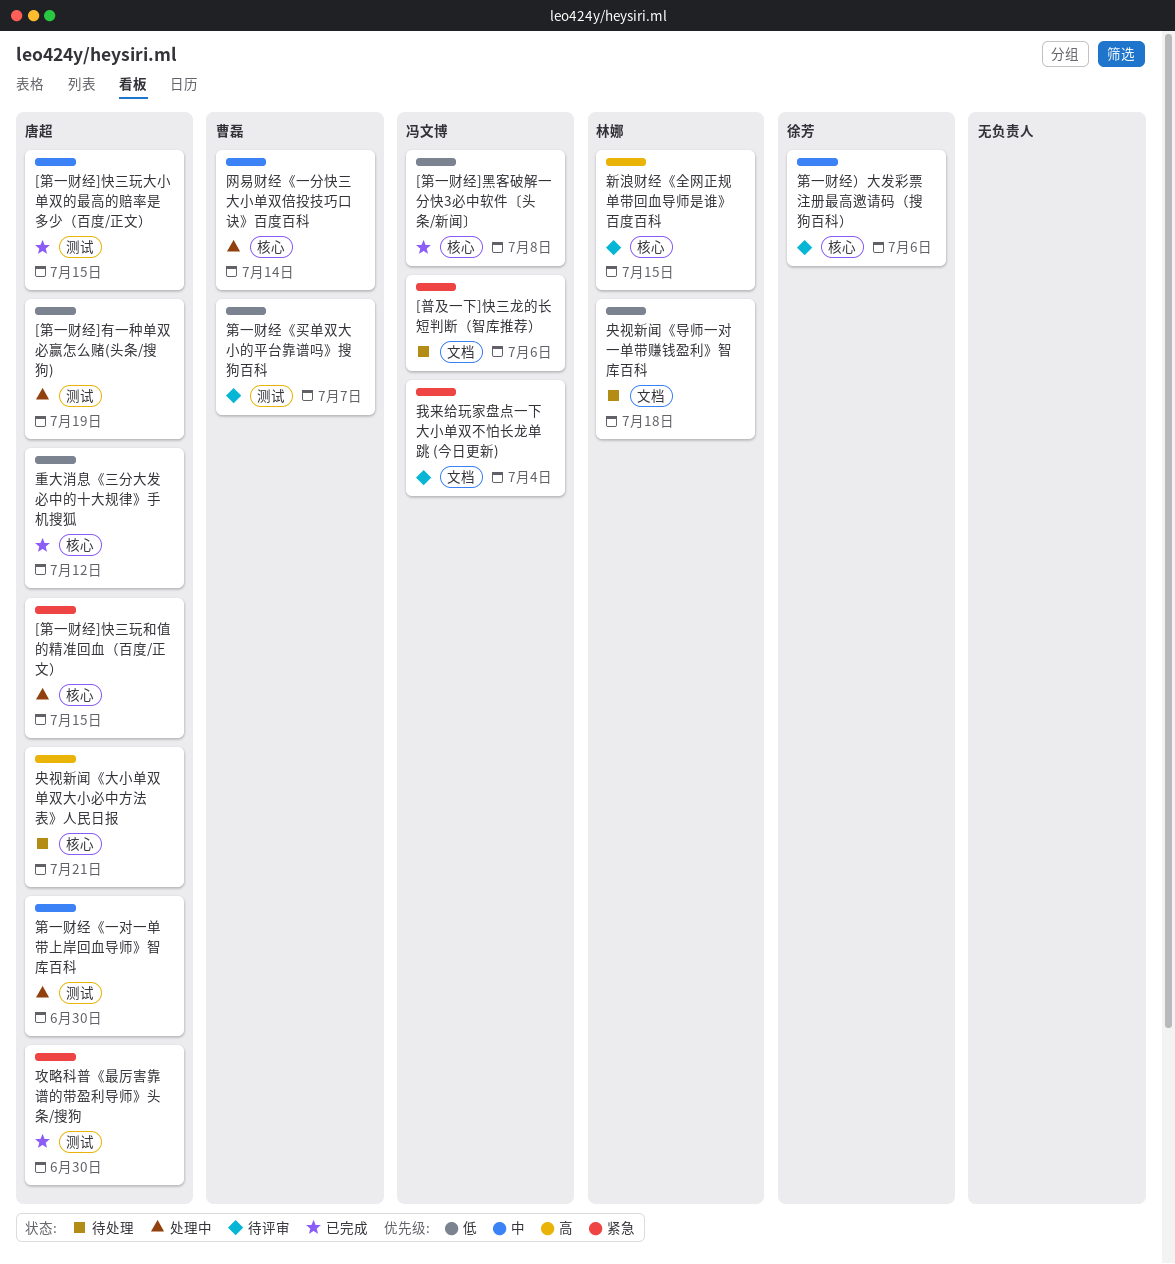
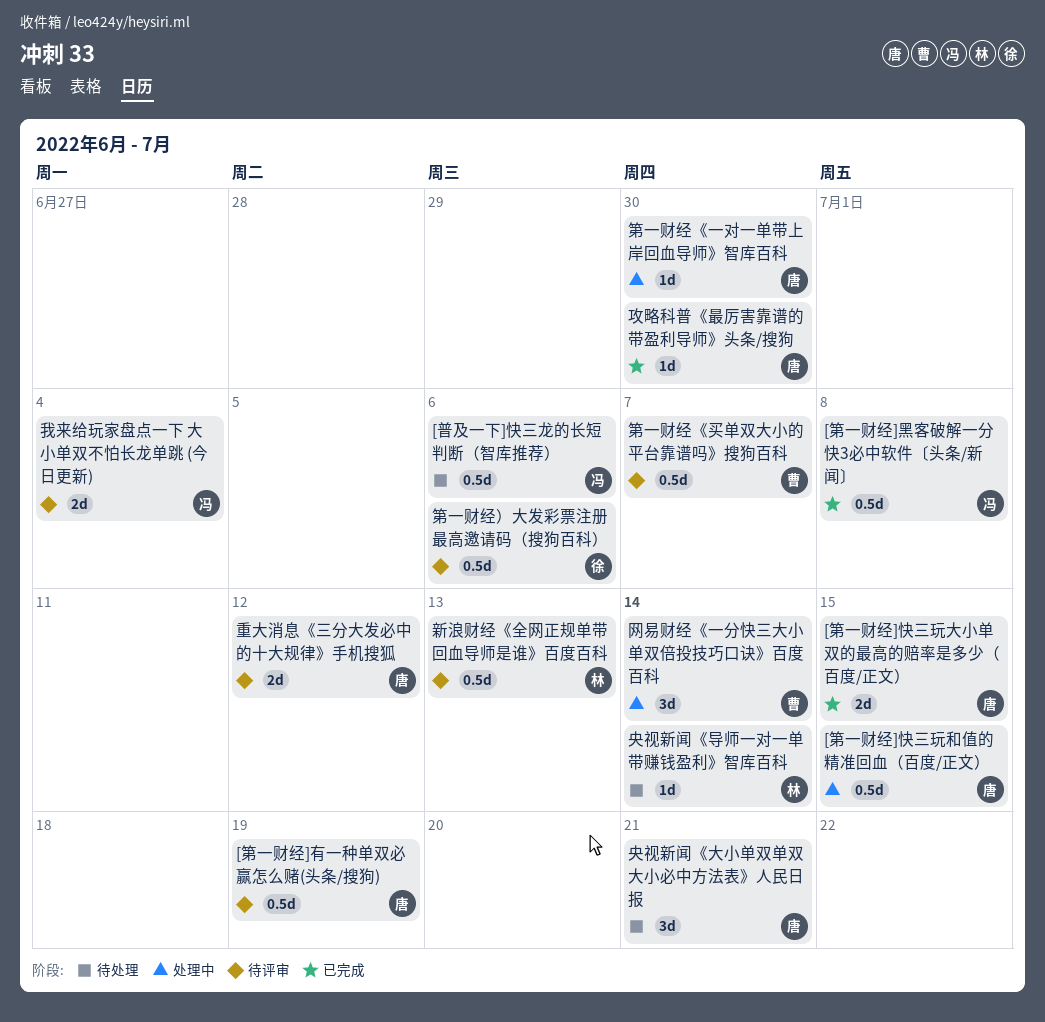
[第一财经]有一种单双必赢怎么赌(头条/搜狗), status: 处理中 -> 待评审
央视新闻《导师一对一单带赚钱盈利》智库百科, due: Jul 18 -> Jul 14
新浪财经《全网正规单带回血导师是谁》百度百科, due: Jul 15 -> Jul 13
重大消息《三分大发必中的十大规律》手机搜狐, status: 已完成 -> 待评审

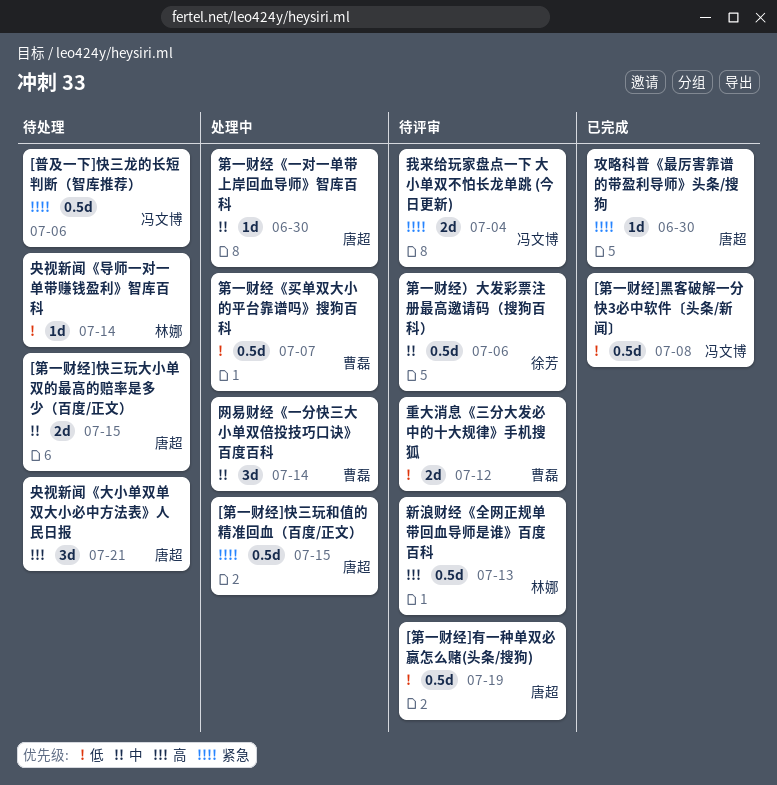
[第一财经]快三玩大小单双的最高的赔率是多少（百度/正文）, status: 已完成 -> 待处理
第一财经《买单双大小的平台靠谱吗》搜狗百科, status: 待评审 -> 处理中
重大消息《三分大发必中的十大规律》手机搜狐, owner: 唐超 -> 曹磊

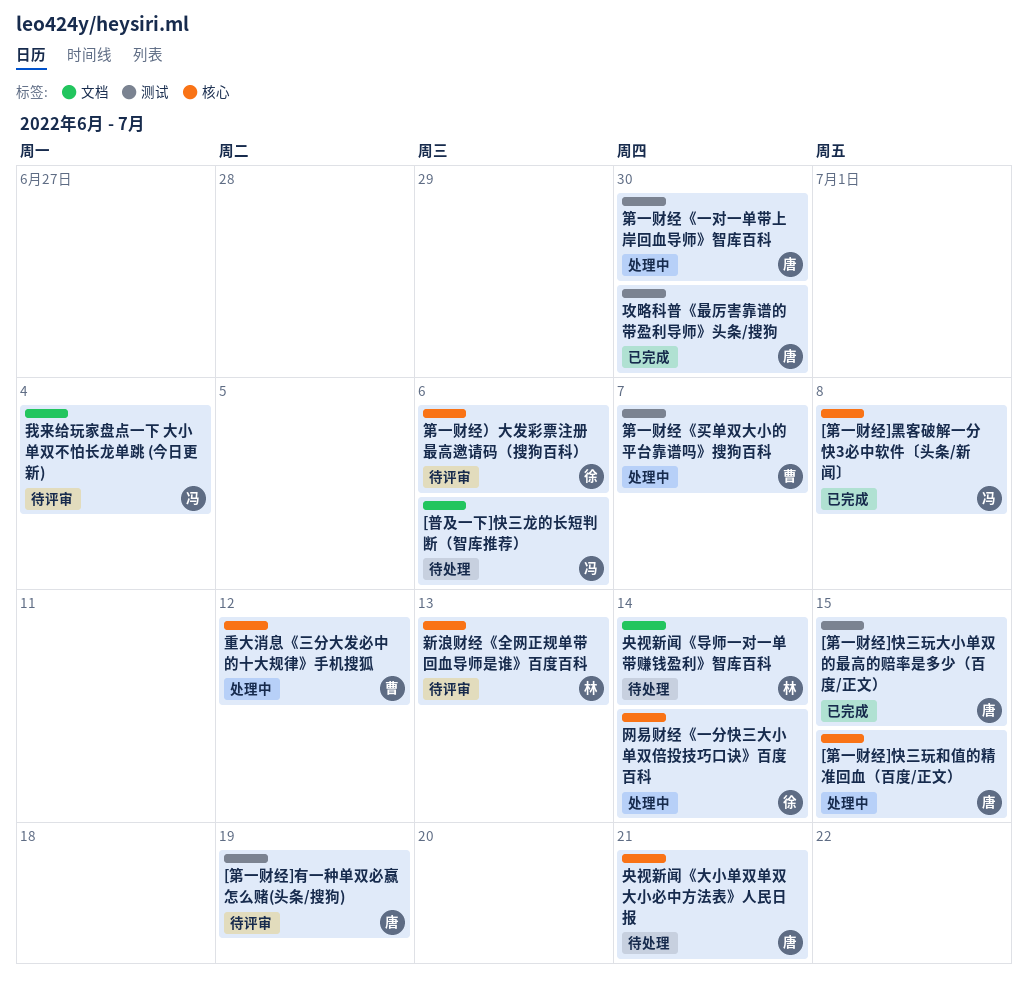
[第一财经]快三玩大小单双的最高的赔率是多少（百度/正文）, status: 待处理 -> 已完成
网易财经《一分快三大小单双倍投技巧口诀》百度百科, owner: 曹磊 -> 徐芳
重大消息《三分大发必中的十大规律》手机搜狐, status: 待评审 -> 处理中

